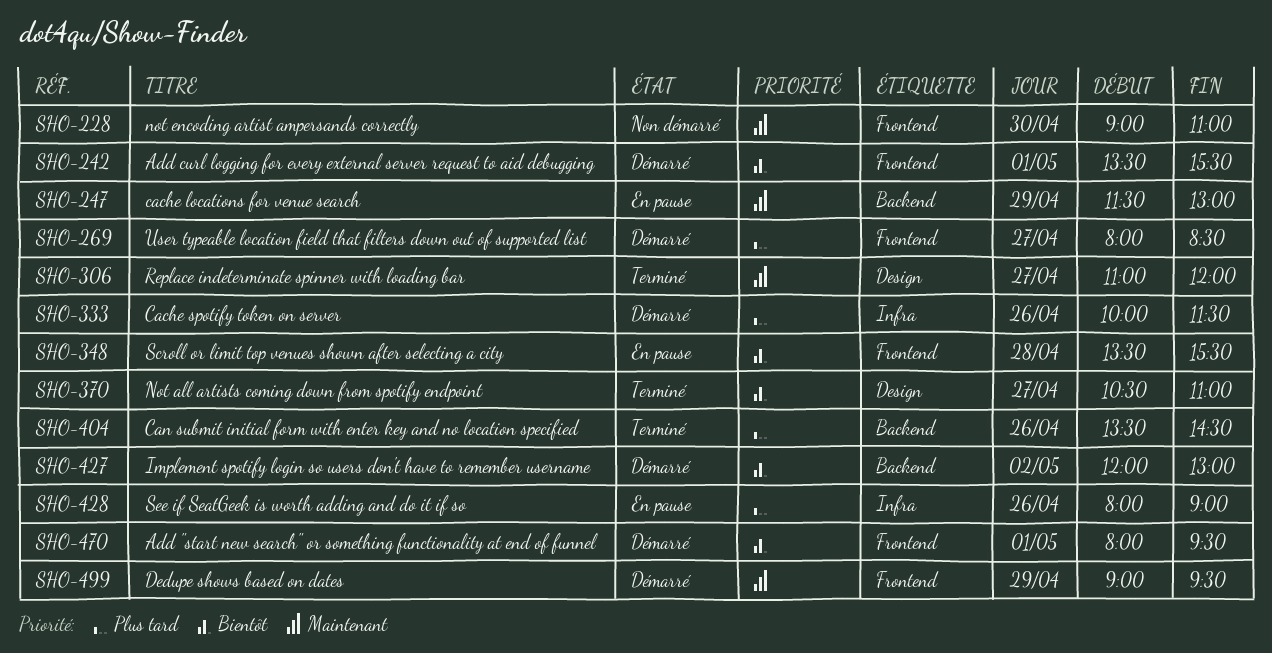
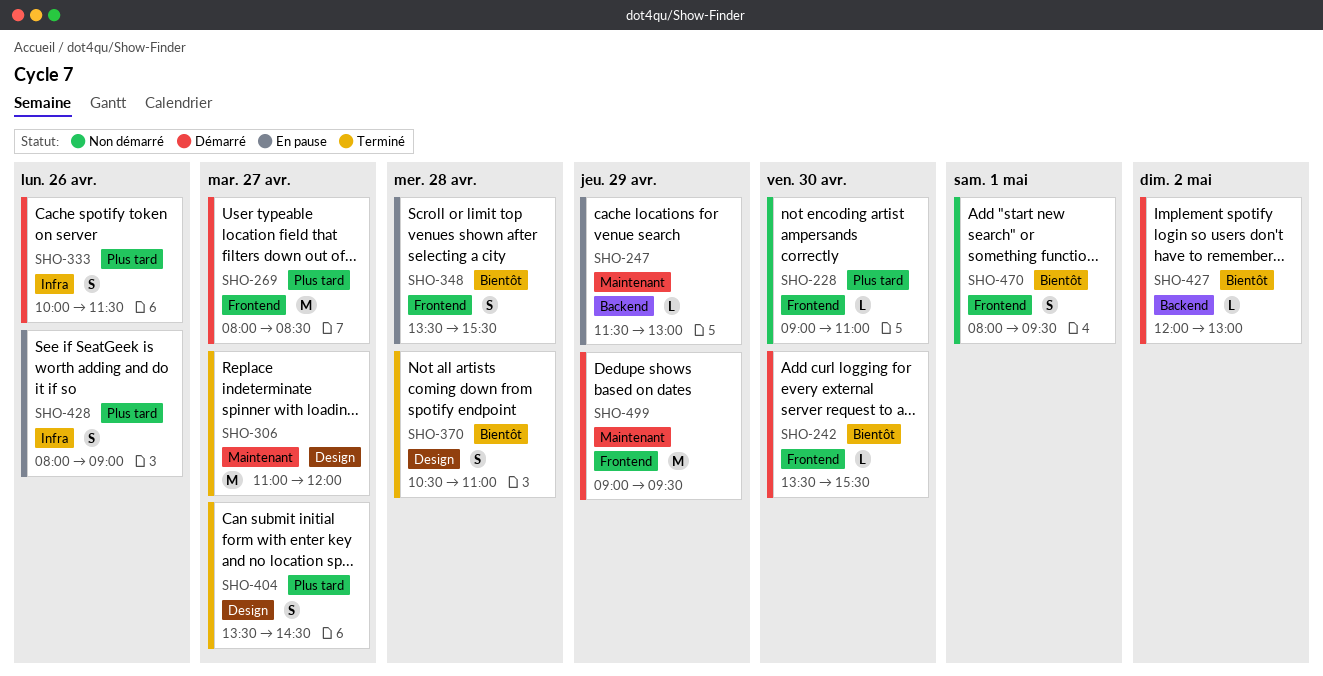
SHO-228, priority: Maintenant -> Plus tard
SHO-242, day: May 1 -> Apr 30
SHO-370, day: Apr 27 -> Apr 28
SHO-404, label: Backend -> Design
SHO-404, day: Apr 26 -> Apr 27
SHO-470, status: Démarré -> Non démarré

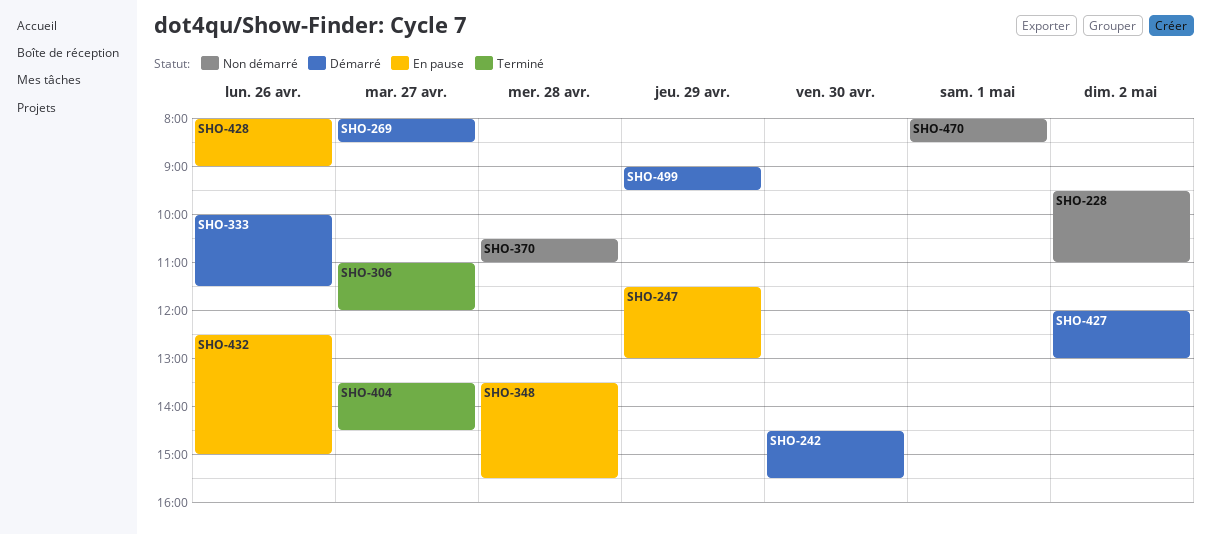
SHO-228, day: Apr 30 -> May 2
SHO-228, begins: 09:00 -> 09:30
SHO-242, begins: 13:30 -> 14:30
SHO-370, status: Terminé -> Non démarré
SHO-432: none -> present
SHO-470, ends: 09:30 -> 08:30

